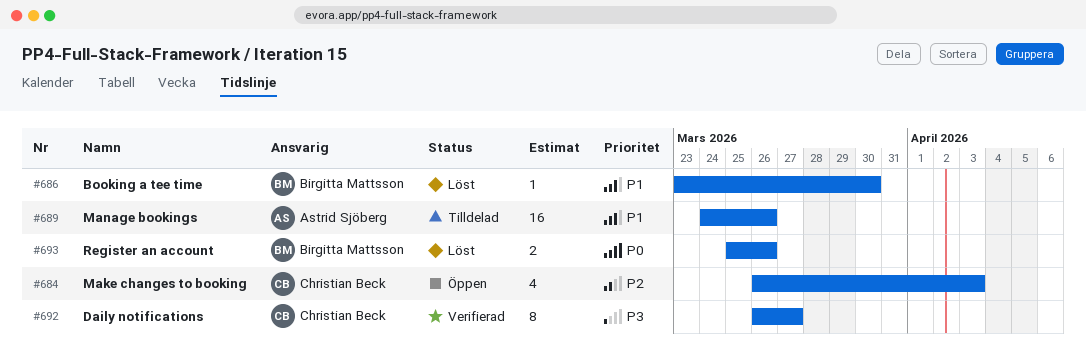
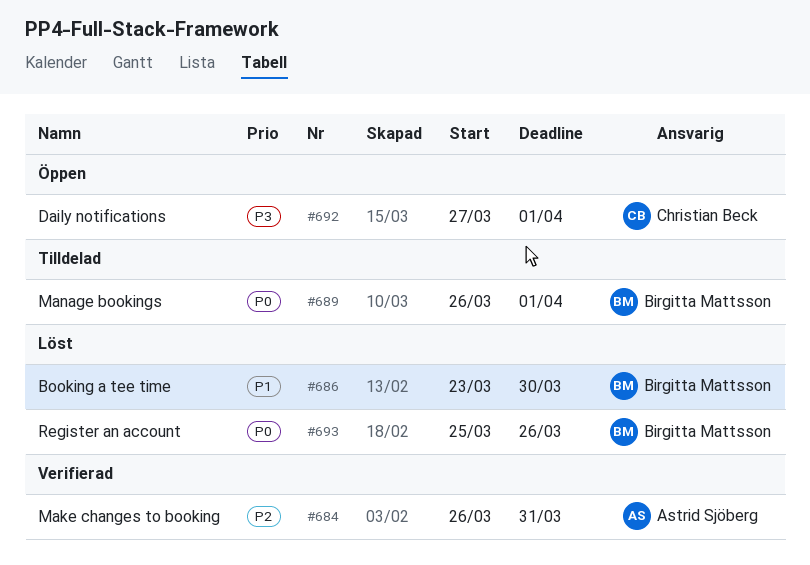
#684, status: Öppen -> Verifierad
#684, owner: Christian Beck -> Astrid Sjöberg
#684, due: Apr 3 -> Mar 31
#689, owner: Astrid Sjöberg -> Birgitta Mattsson
#689, priority: P1 -> P0
#689, start: Mar 24 -> Mar 26
#689, due: Mar 26 -> Apr 1
#692, status: Verifierad -> Öppen
#692, start: Mar 26 -> Mar 27
#692, due: Mar 27 -> Apr 1

